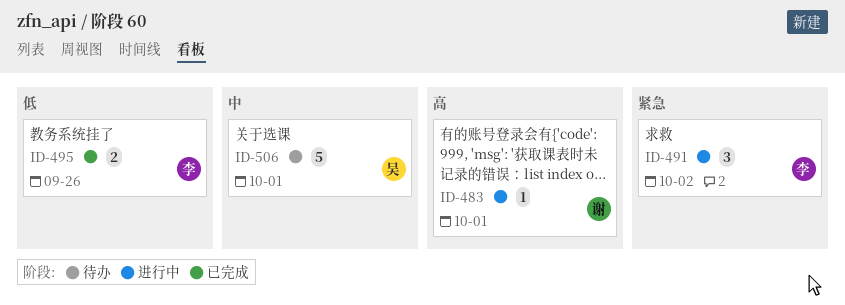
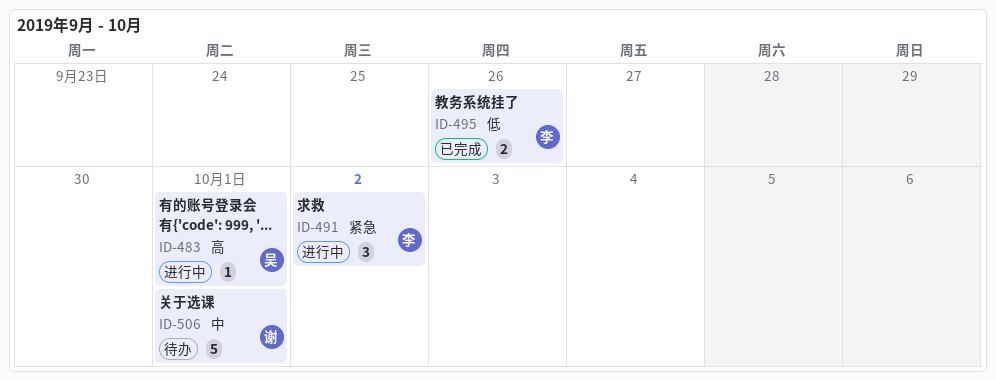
ID-483, owner: 谢 -> 吴
ID-506, owner: 吴 -> 谢

